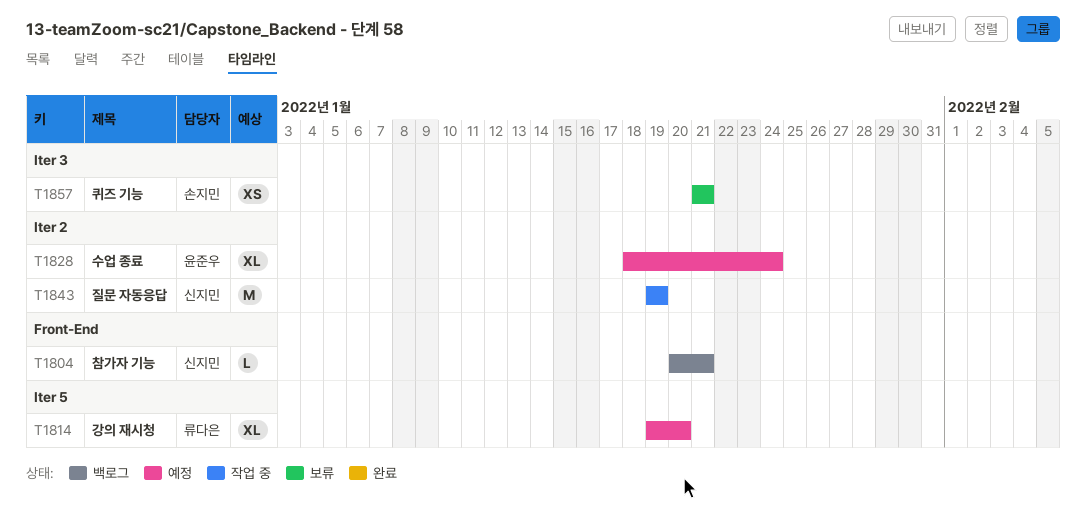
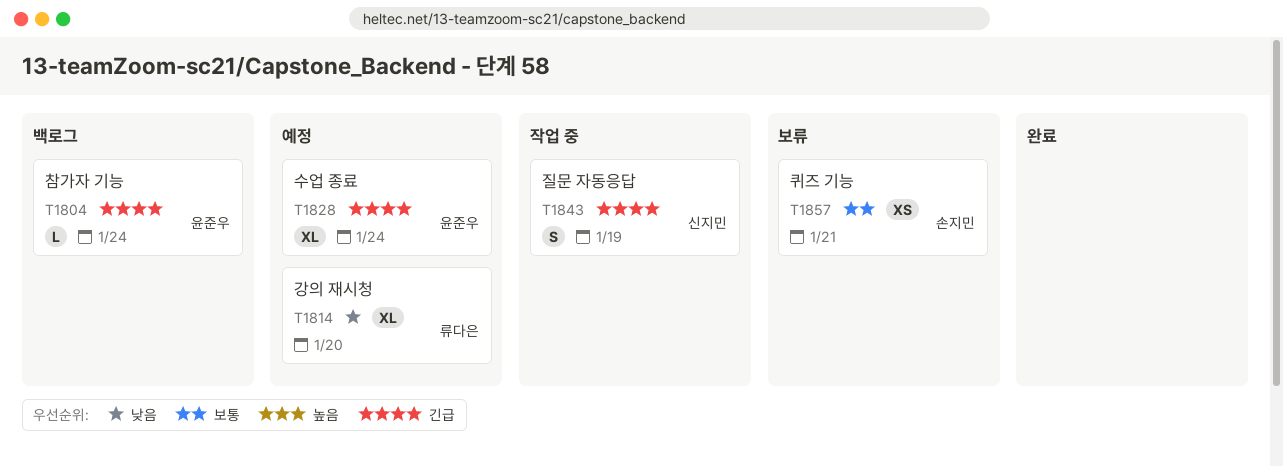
T1804, owner: 신지민 -> 윤준우
T1804, due: Jan 21 -> Jan 24
T1843, estimate: M -> S

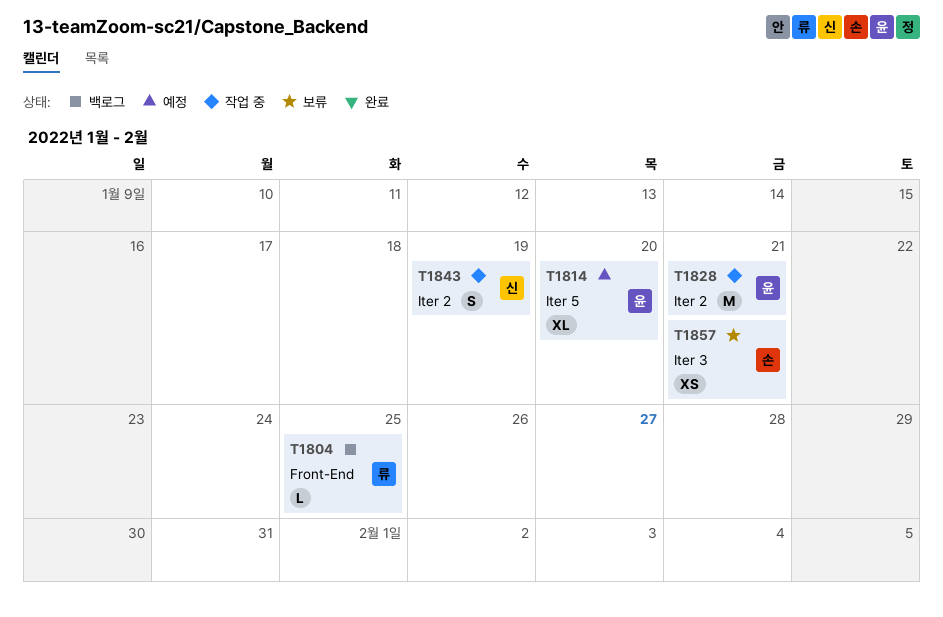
T1804, owner: 윤준우 -> 류다은
T1804, due: Jan 24 -> Jan 25
T1814, owner: 류다은 -> 윤준우
T1828, status: 예정 -> 작업 중
T1828, estimate: XL -> M
T1828, due: Jan 24 -> Jan 21

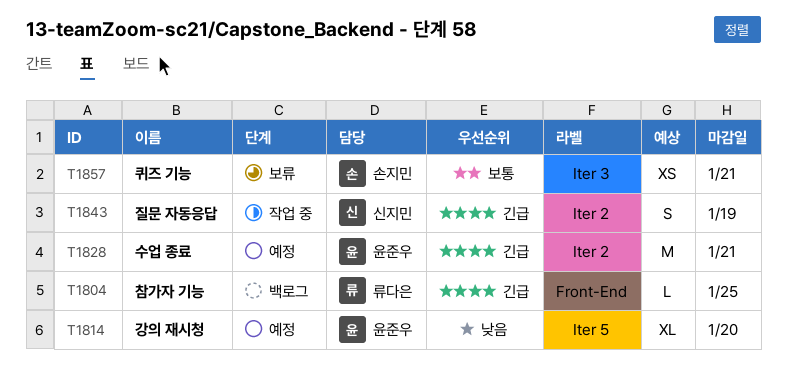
T1828, status: 작업 중 -> 예정

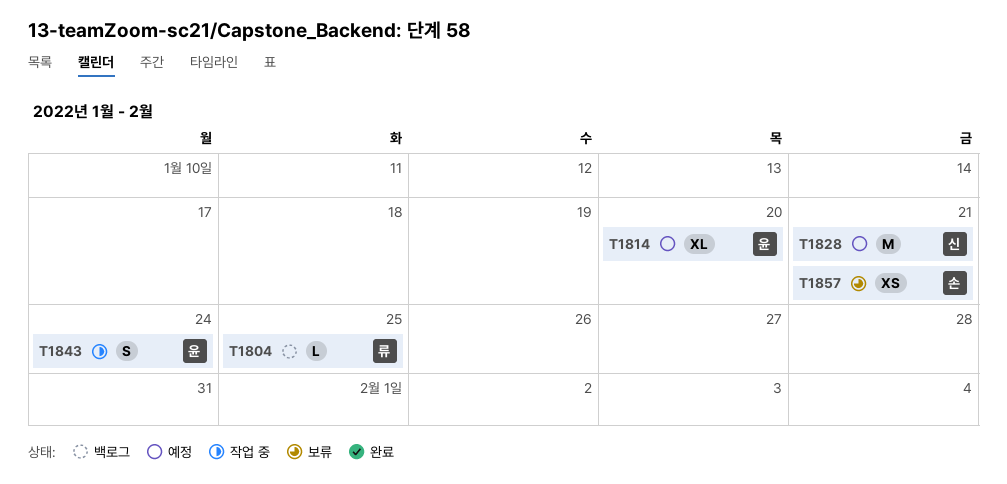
T1828, owner: 윤준우 -> 신지민
T1843, owner: 신지민 -> 윤준우
T1843, due: Jan 19 -> Jan 24

